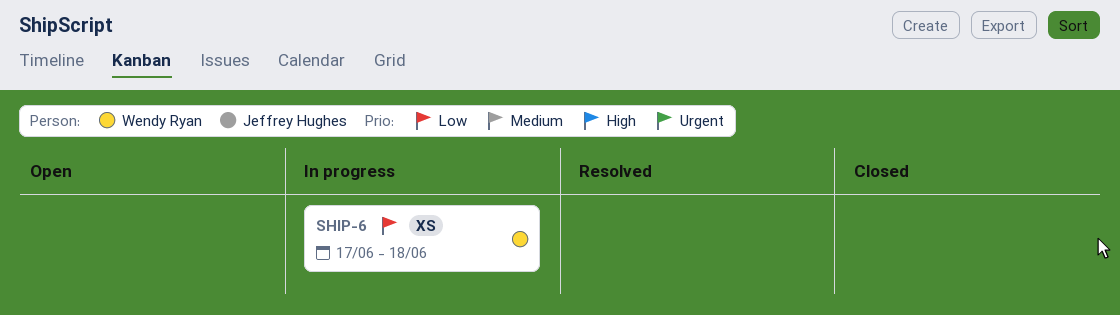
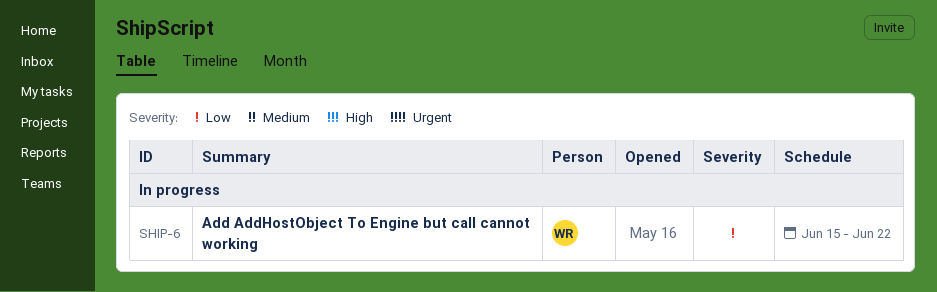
SHIP-6, start: Jun 17 -> Jun 15
SHIP-6, due: Jun 18 -> Jun 22

